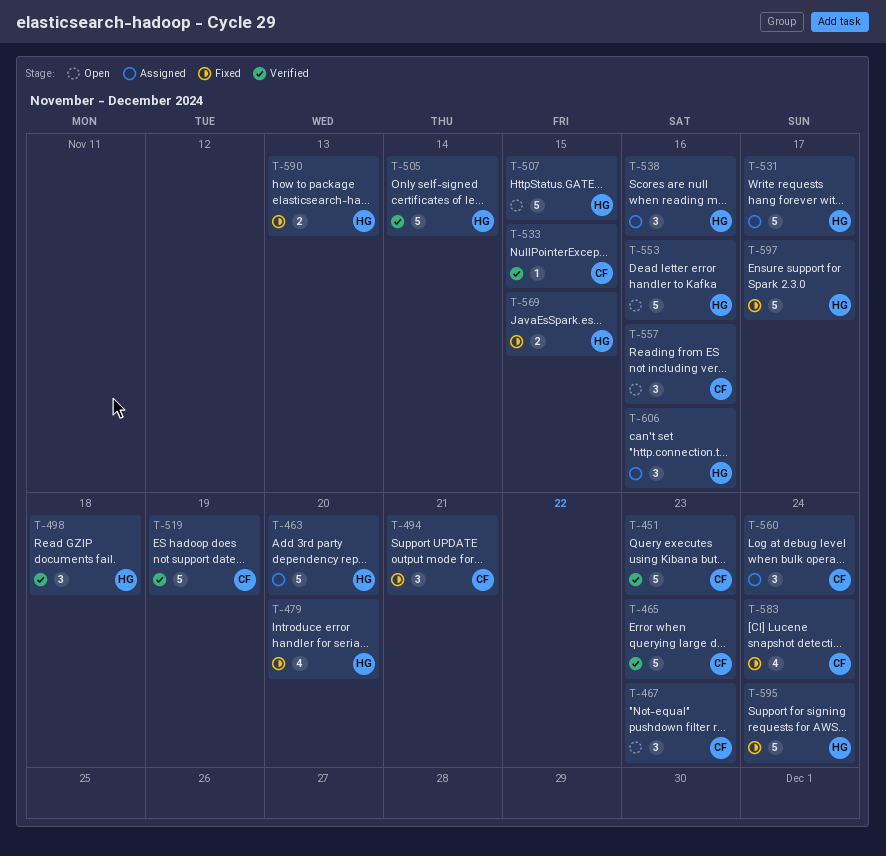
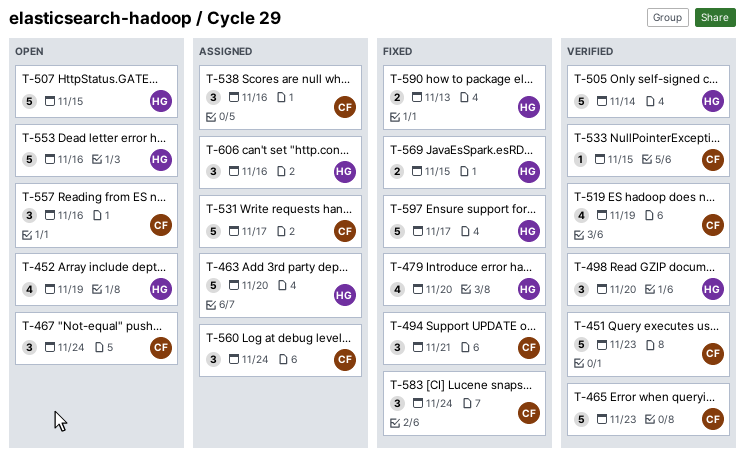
T-452: none -> present
T-467, due: Nov 23 -> Nov 24
T-498, due: Nov 18 -> Nov 20
T-519, estimate: 5 -> 4
T-531, owner: HG -> CF
T-538, owner: HG -> CF
T-583, estimate: 4 -> 3
T-595: present -> none

